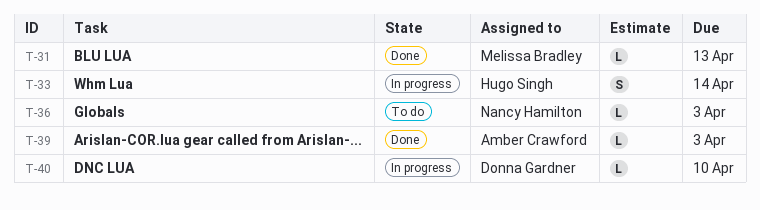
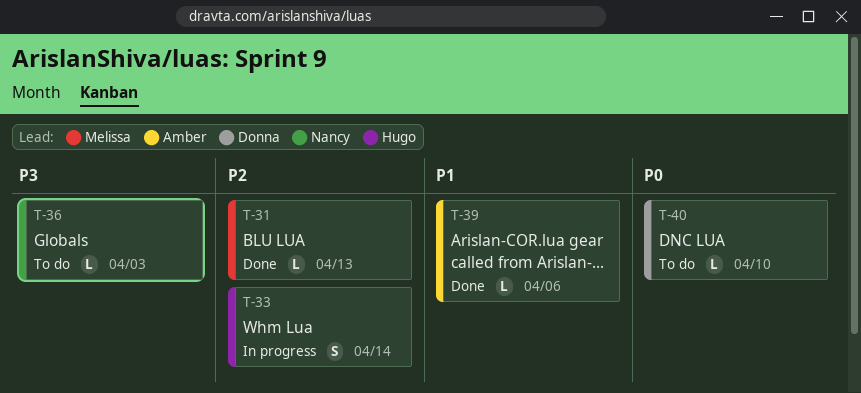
T-39, due: Apr 3 -> Apr 6
T-40, status: In progress -> To do

